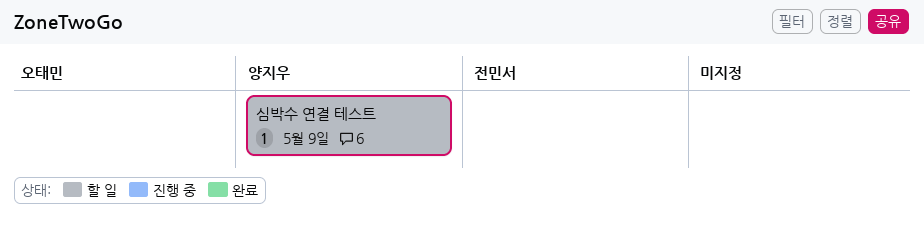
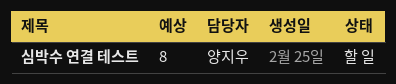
심박수 연결 테스트, estimate: 1 -> 8

